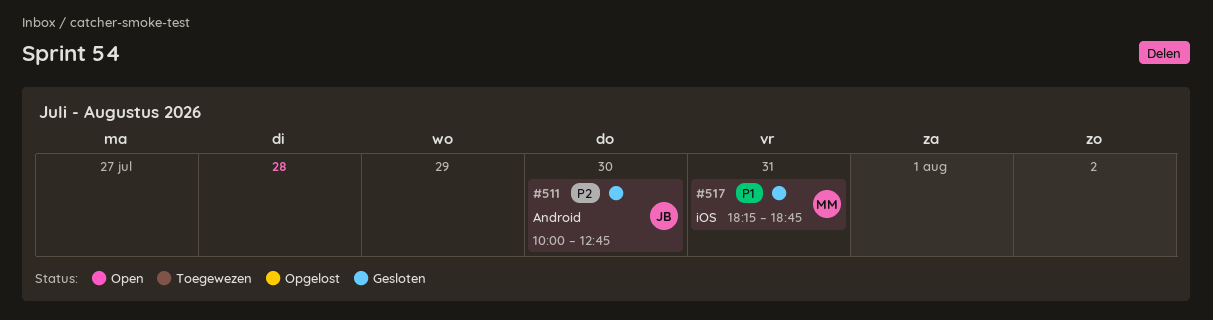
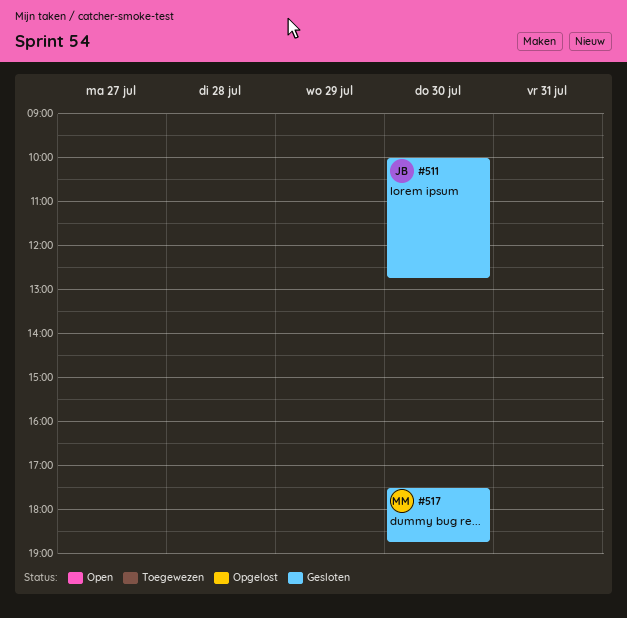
#517, day: Jul 31 -> Jul 30
#517, begins: 18:15 -> 17:30

